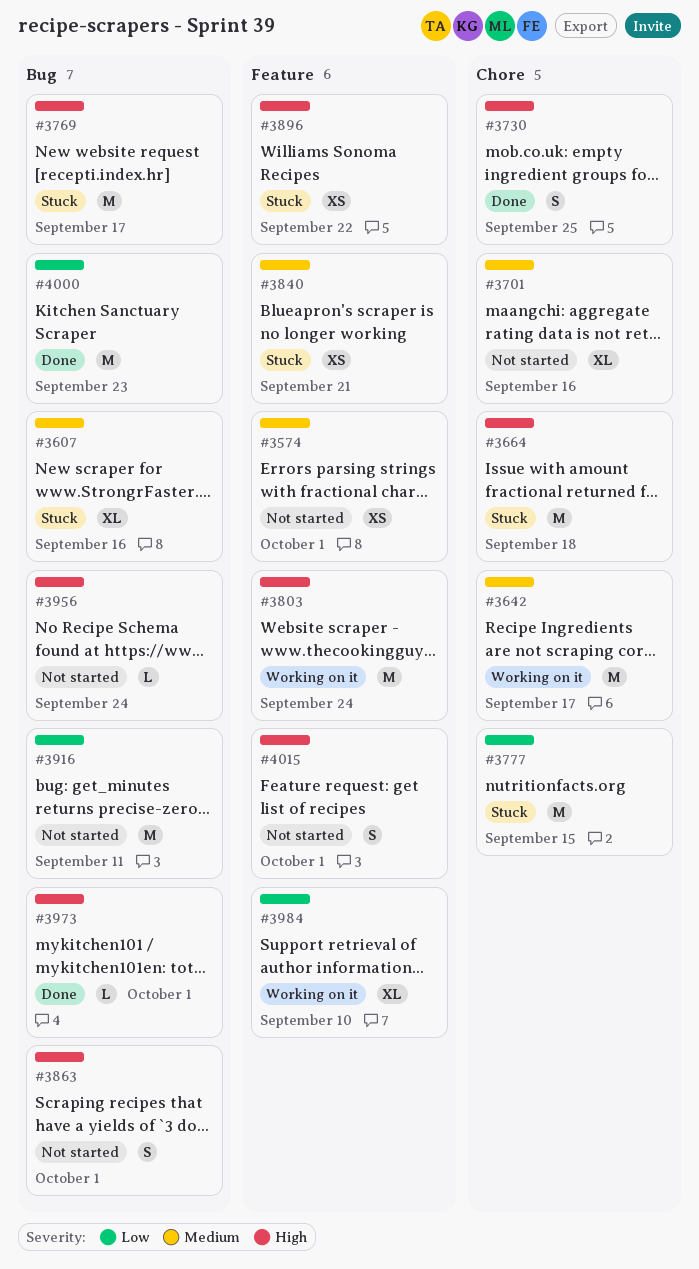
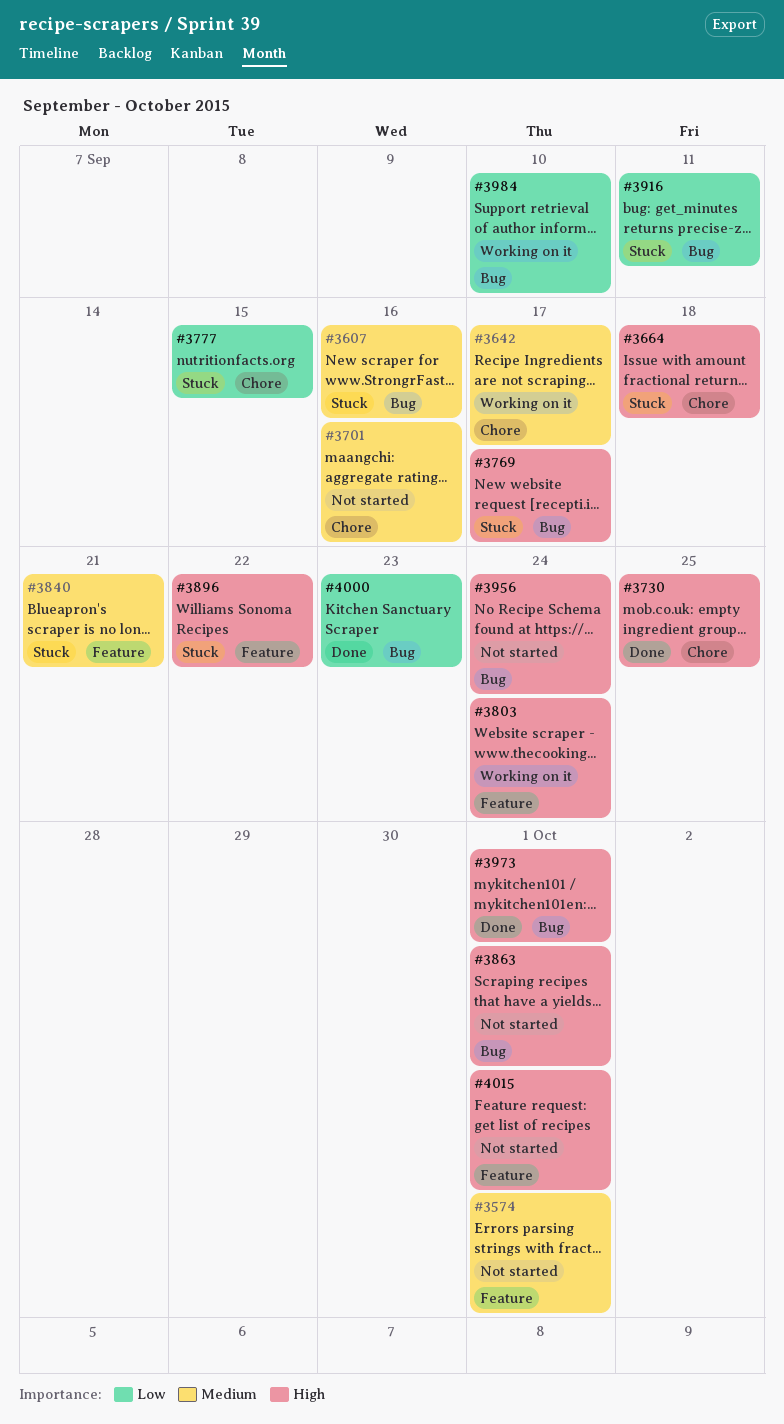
#3916, status: Not started -> Stuck
#3984, label: Feature -> Bug

